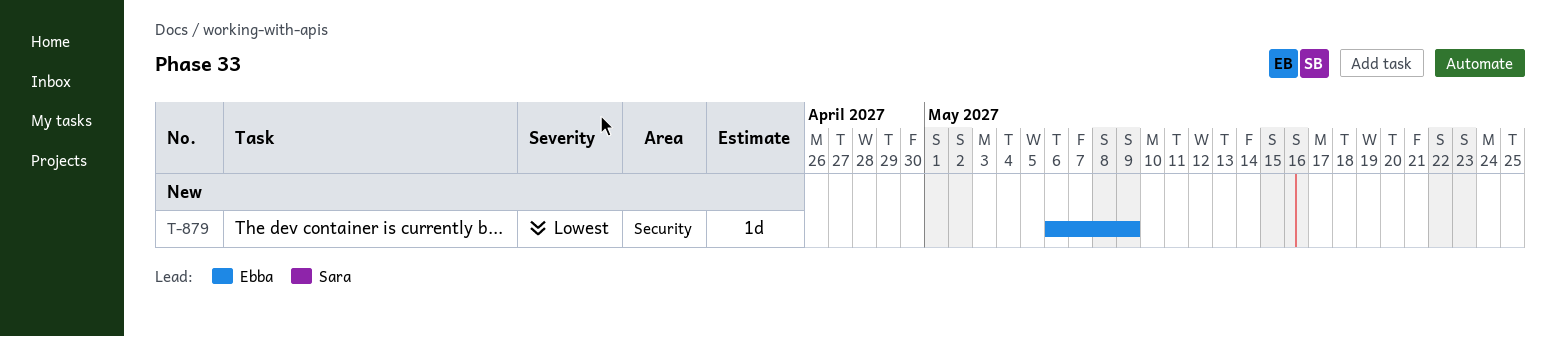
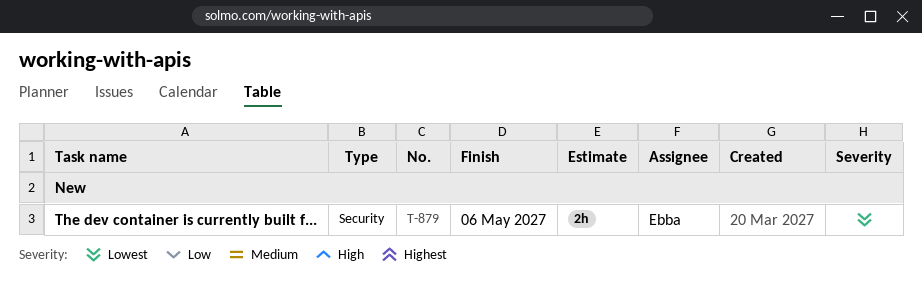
T-879, estimate: 1d -> 2h
T-879, due: May 9 -> May 6

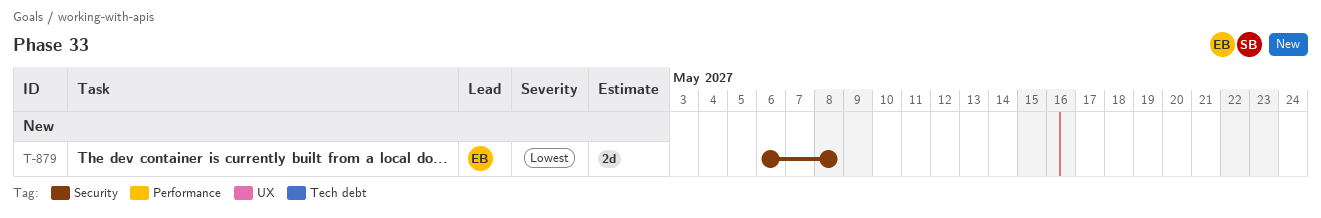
T-879, estimate: 2h -> 2d
T-879, due: May 6 -> May 8

